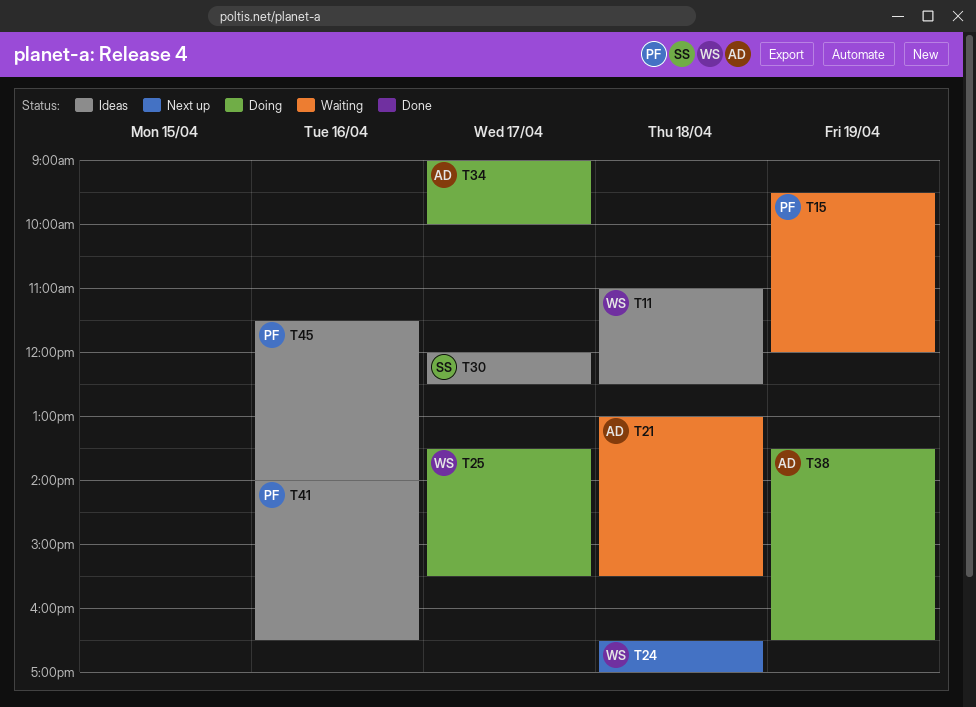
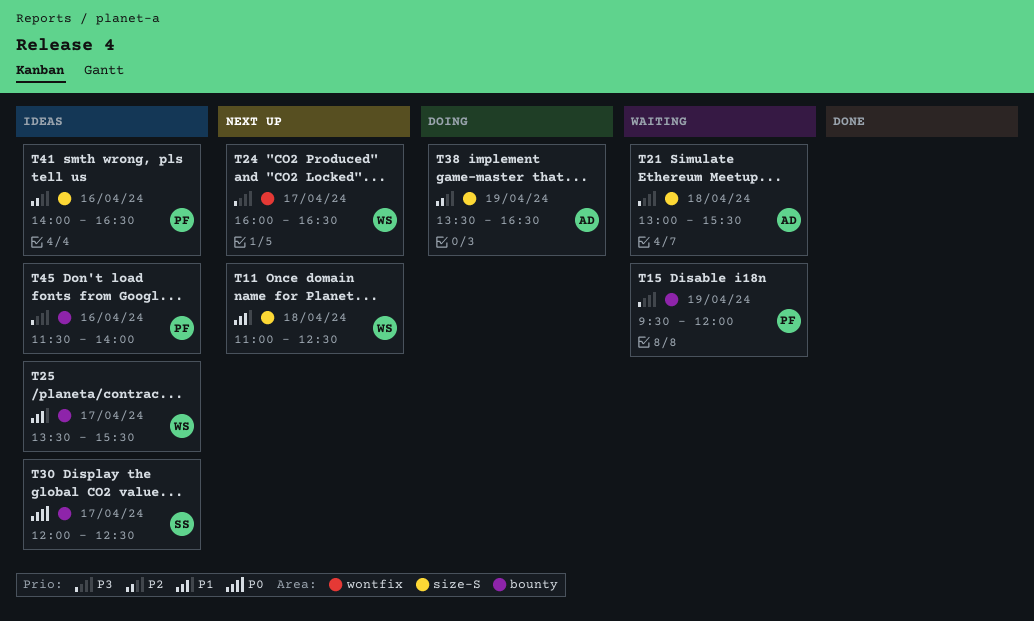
T11, status: Ideas -> Next up
T24, day: Apr 18 -> Apr 17
T24, begins: 16:30 -> 16:00
T24, ends: 17:00 -> 16:30
T25, status: Doing -> Ideas
T34: present -> none

